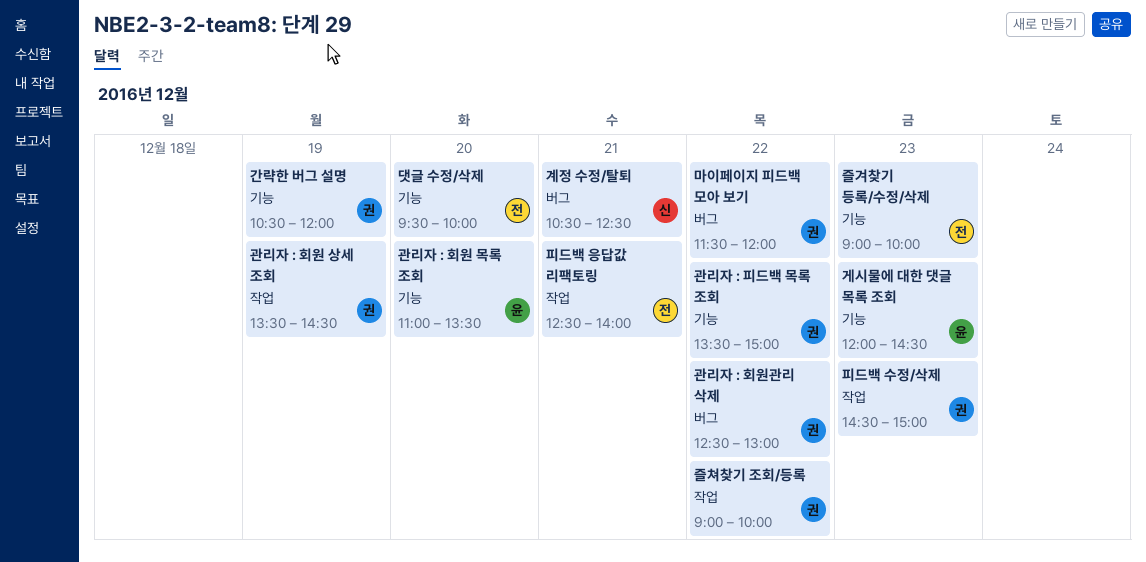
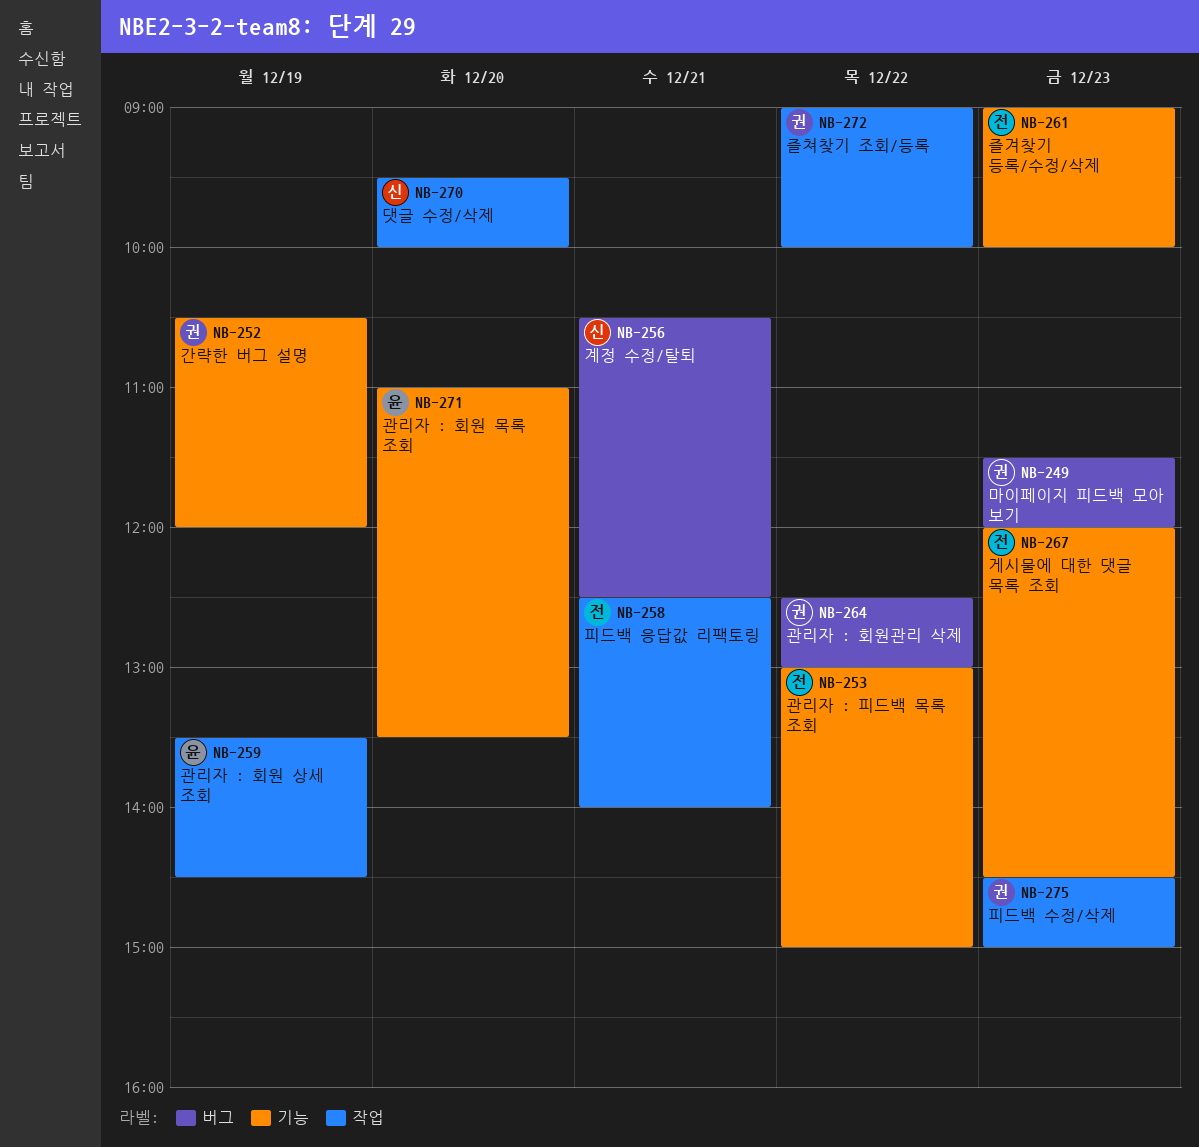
게시물에 대한 댓글 목록 조회, owner: 윤 -> 전
관리자 : 피드백 목록 조회, owner: 권 -> 전
관리자 : 피드백 목록 조회, begins: 13:30 -> 13:00
관리자 : 회원 상세 조회, owner: 권 -> 윤
댓글 수정/삭제, owner: 전 -> 신
댓글 수정/삭제, label: 기능 -> 작업
마이페이지 피드백 모아 보기, day: Dec 22 -> Dec 23

